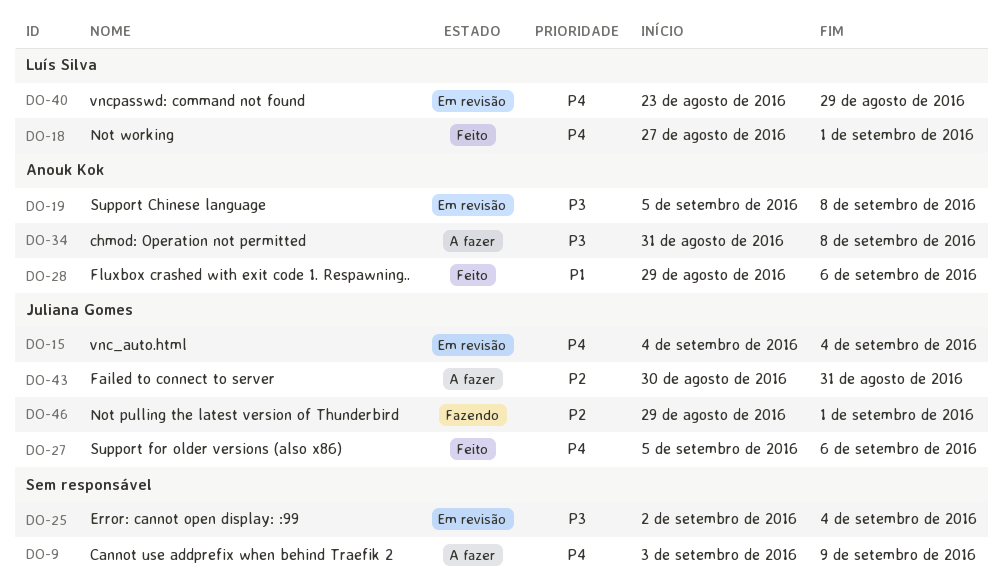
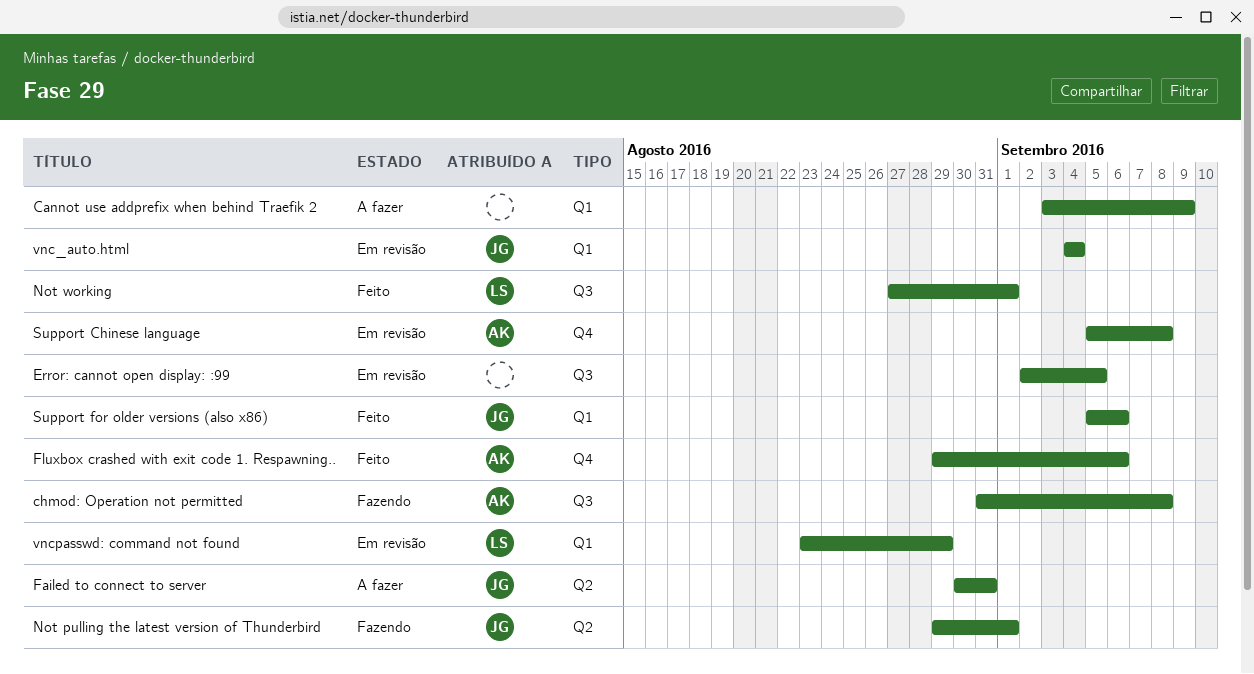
chmod: Operation not permitted, status: A fazer -> Fazendo
Error: cannot open display: :99, due: Sep 4 -> Sep 5

